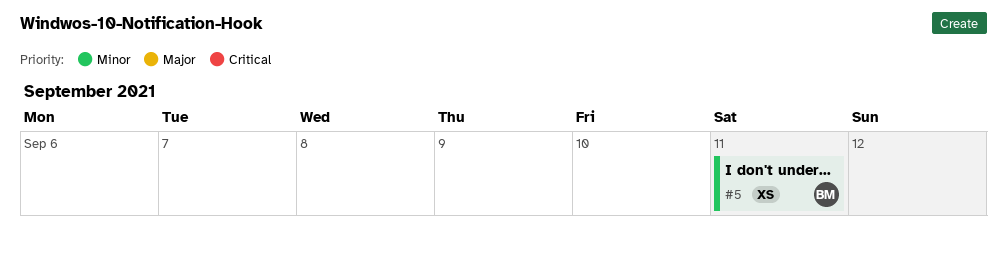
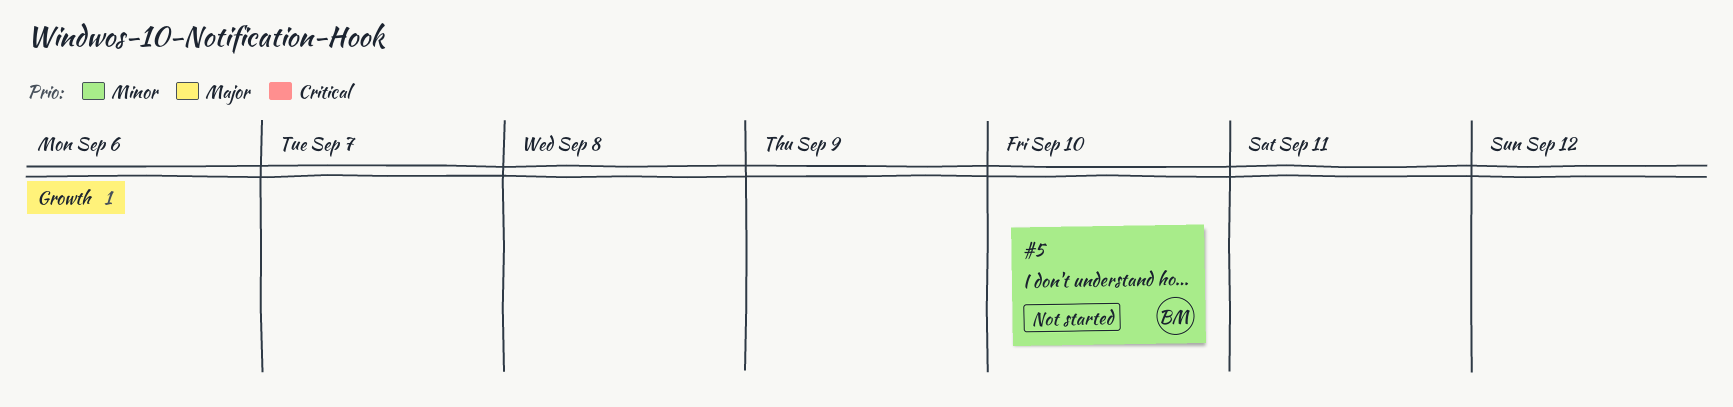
#5, due: Sep 11 -> Sep 10

